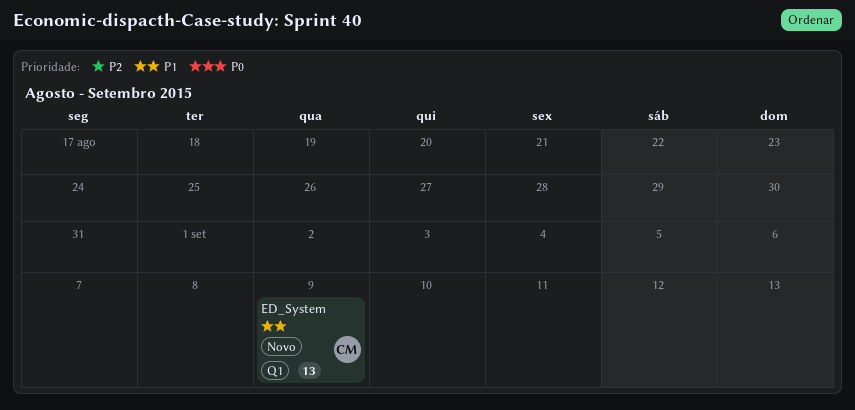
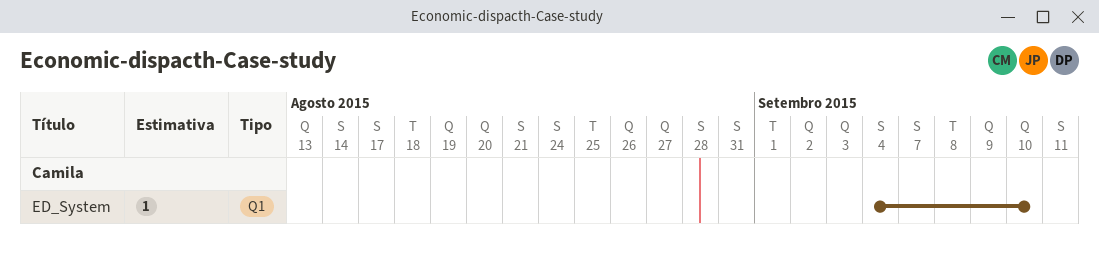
ED_System, estimate: 13 -> 1
ED_System, due: Sep 9 -> Sep 10

